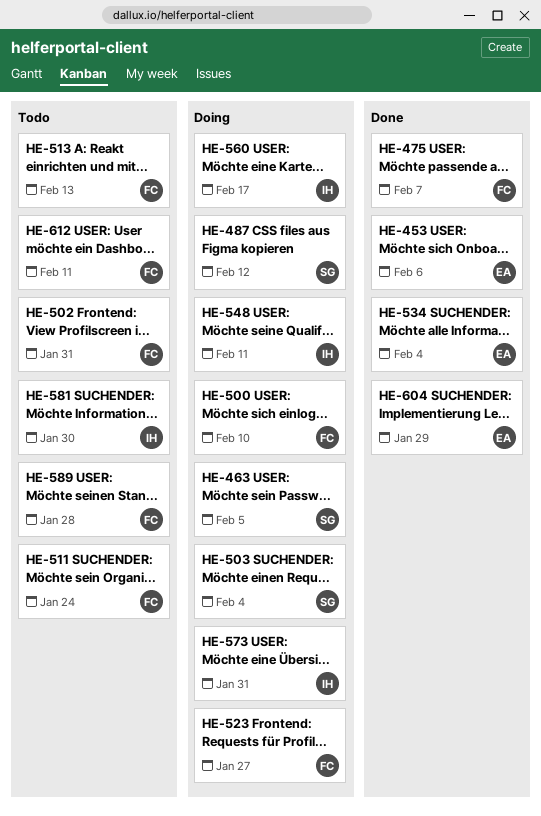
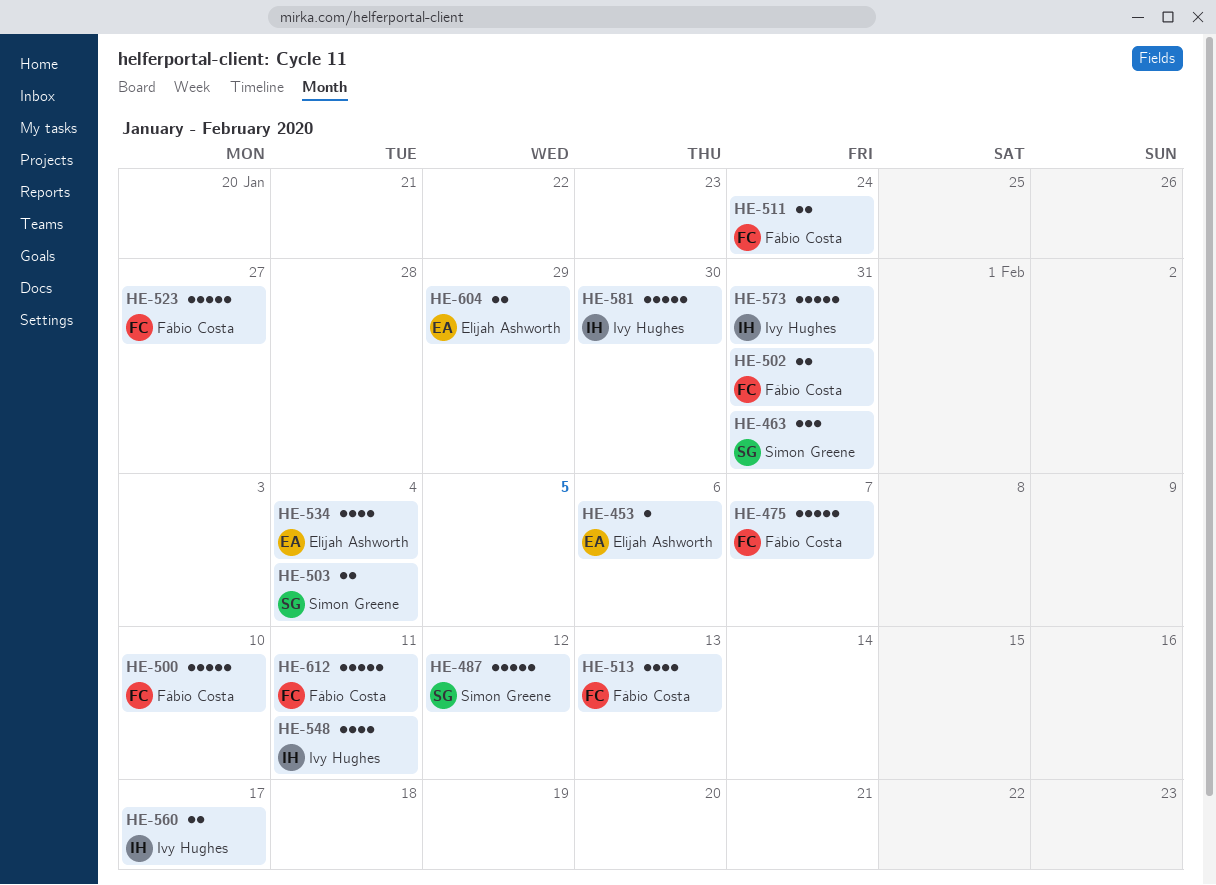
HE-463, due: Feb 5 -> Jan 31
HE-589: present -> none

